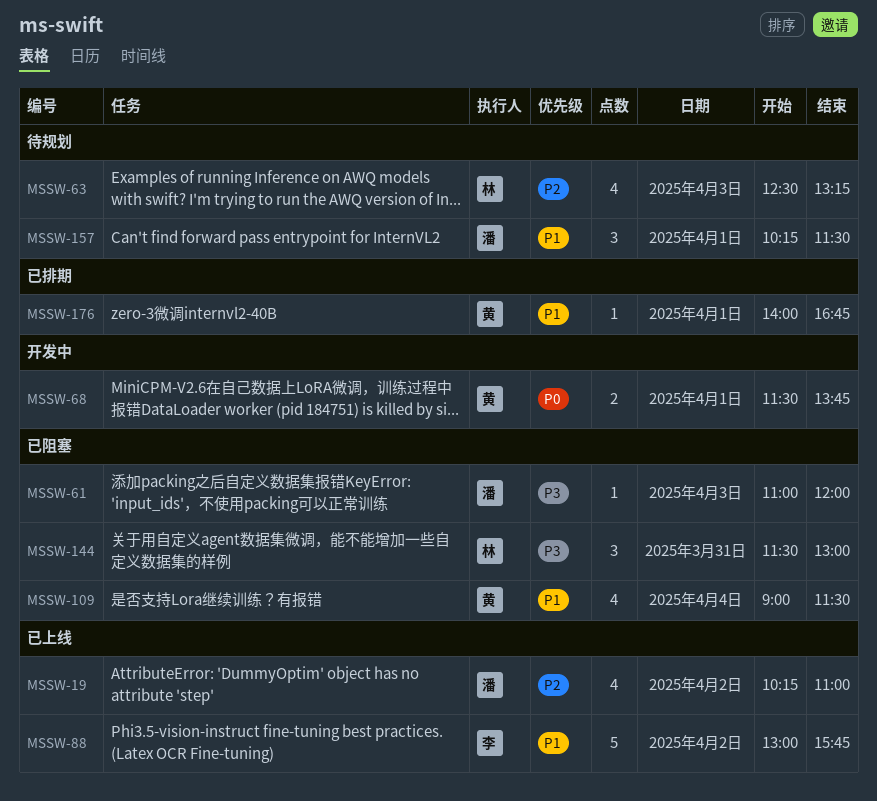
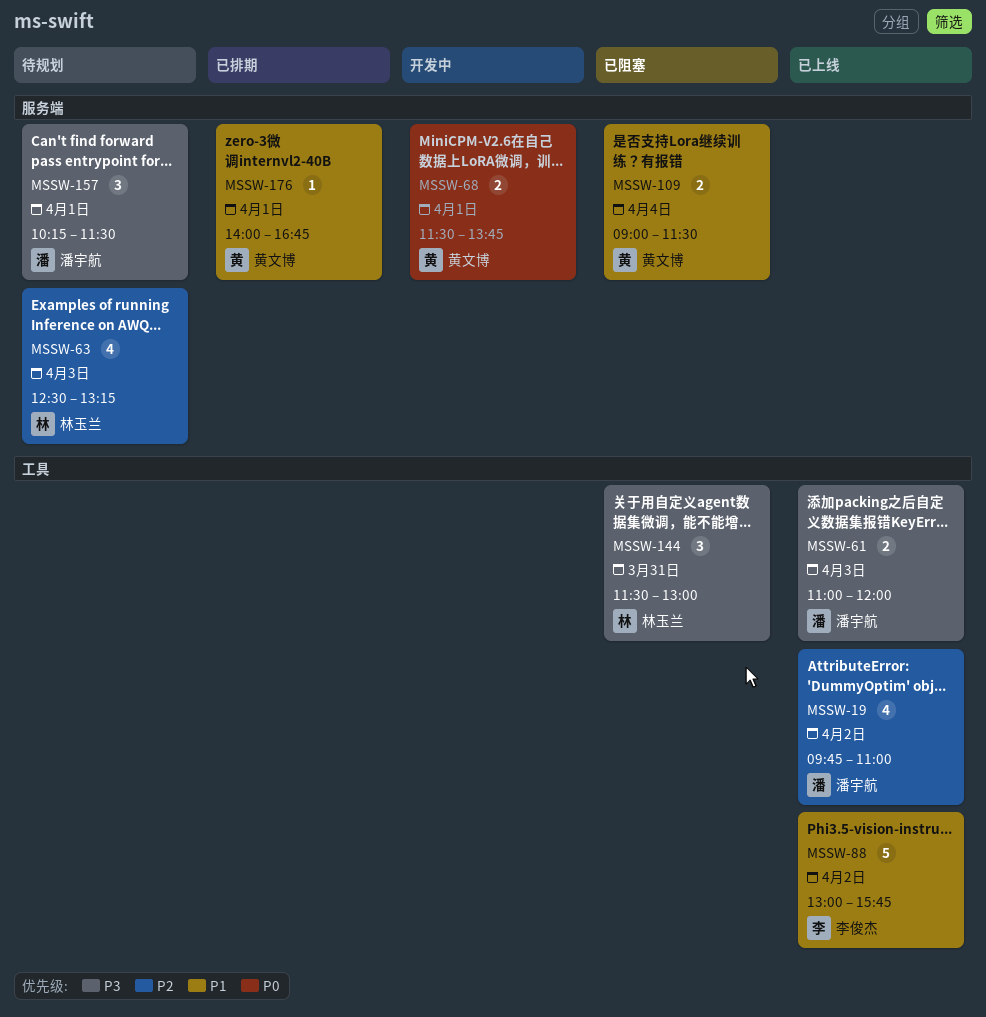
MSSW-19, begins: 10:15 -> 09:45
MSSW-61, status: 已阻塞 -> 已上线
MSSW-61, estimate: 1 -> 2
MSSW-109, estimate: 4 -> 2
MSSW-157, priority: P1 -> P3

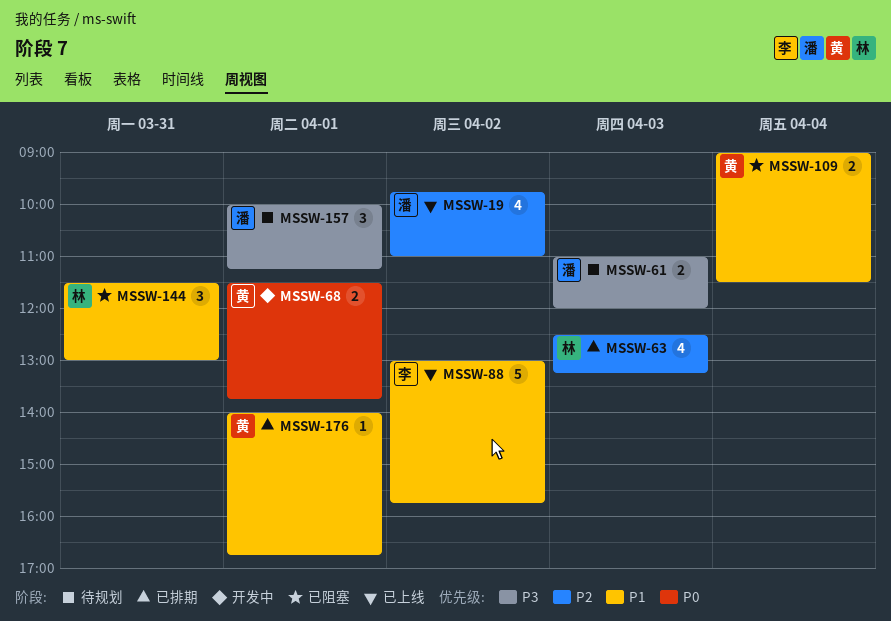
MSSW-61, status: 已上线 -> 待规划
MSSW-63, status: 待规划 -> 已排期
MSSW-144, priority: P3 -> P1
MSSW-157, begins: 10:15 -> 10:00
MSSW-157, ends: 11:30 -> 11:15

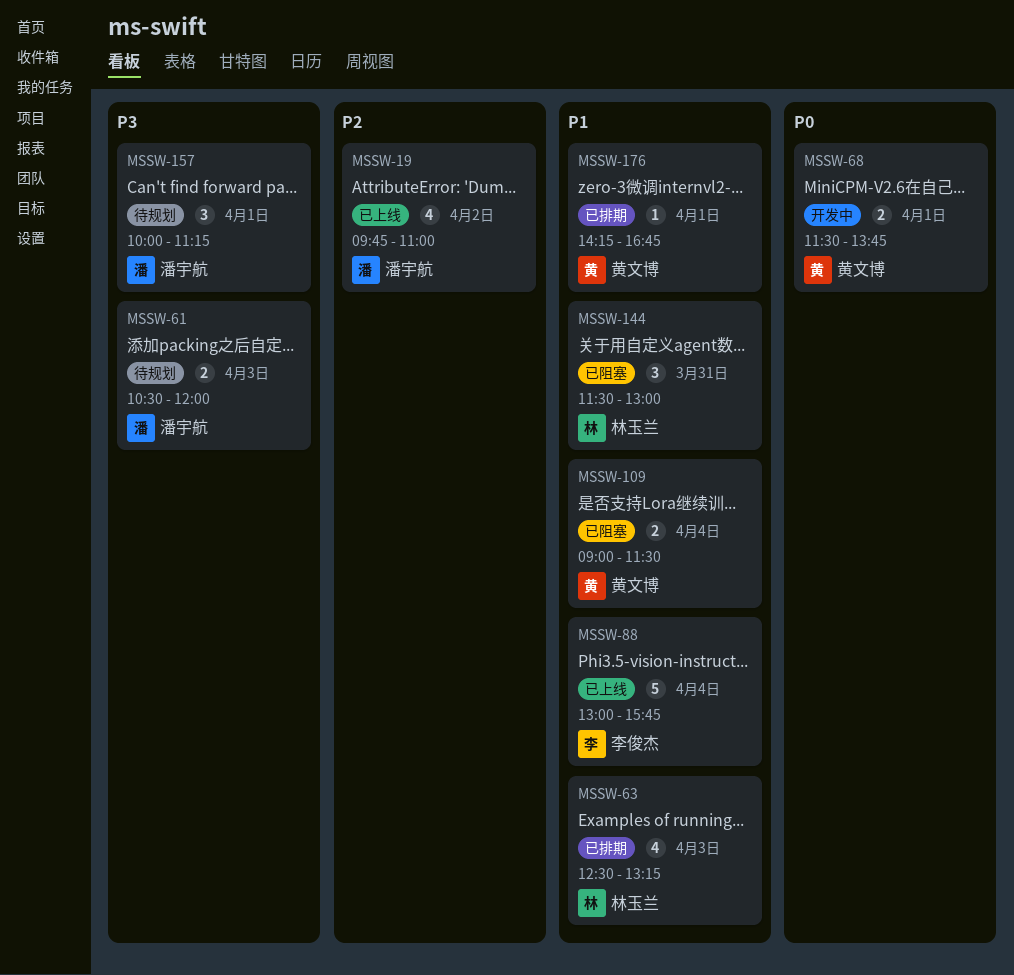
MSSW-61, begins: 11:00 -> 10:30
MSSW-63, priority: P2 -> P1
MSSW-88, day: Apr 2 -> Apr 4
MSSW-176, begins: 14:00 -> 14:15

